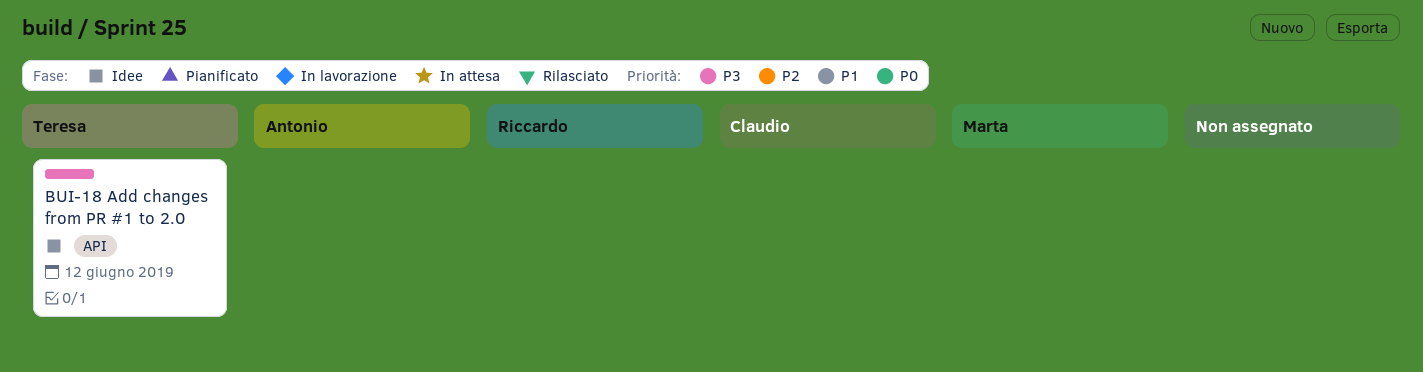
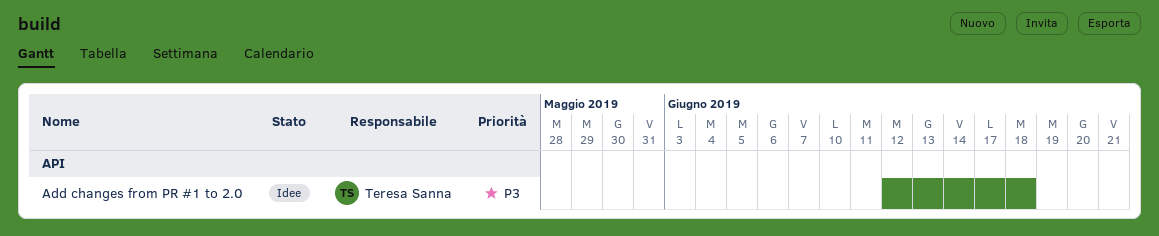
Add changes from PR #1 to 2.0, due: Jun 12 -> Jun 18

